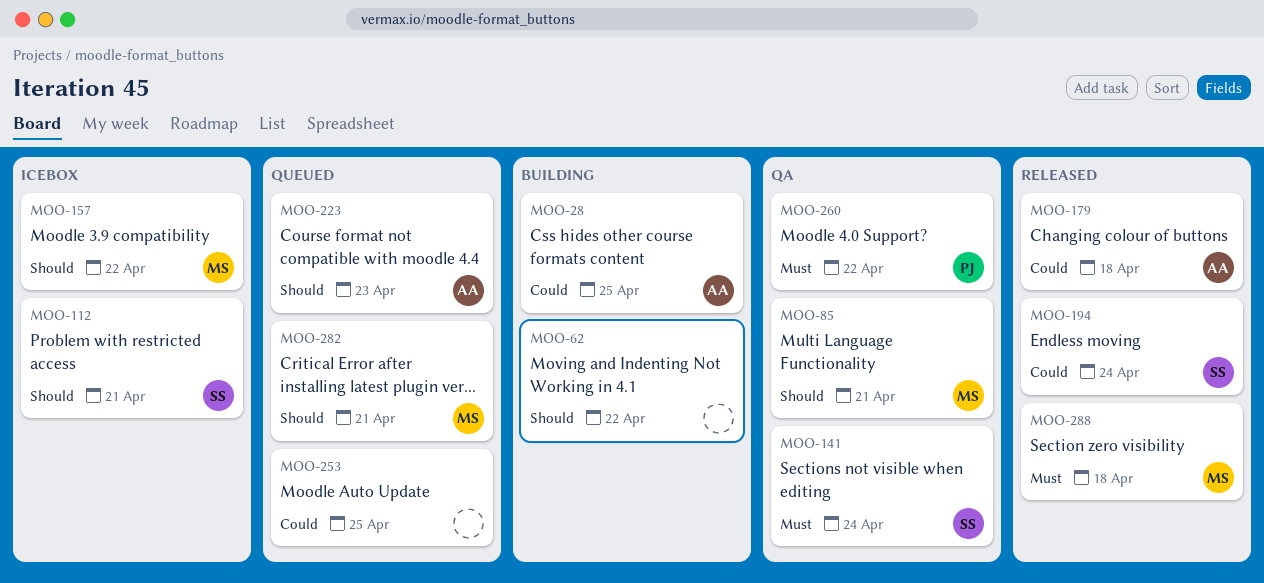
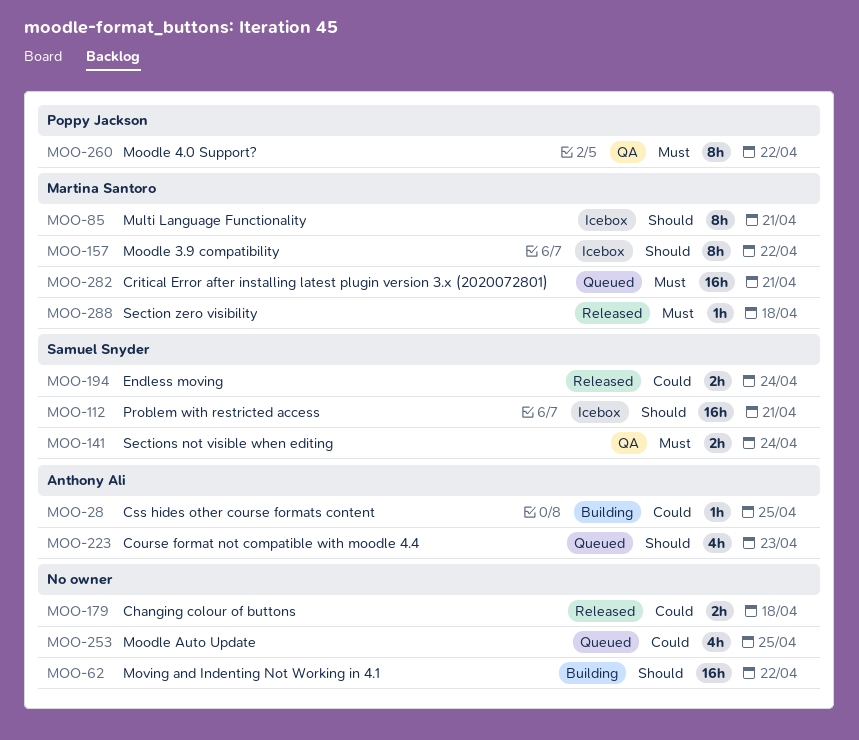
MOO-85, status: QA -> Icebox
MOO-179, owner: Anthony Ali -> none
MOO-282, priority: Should -> Must

